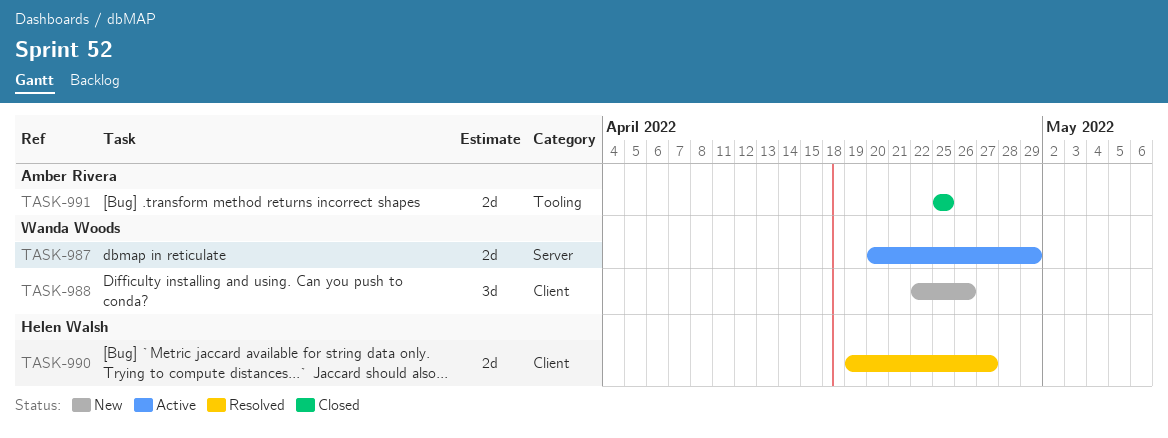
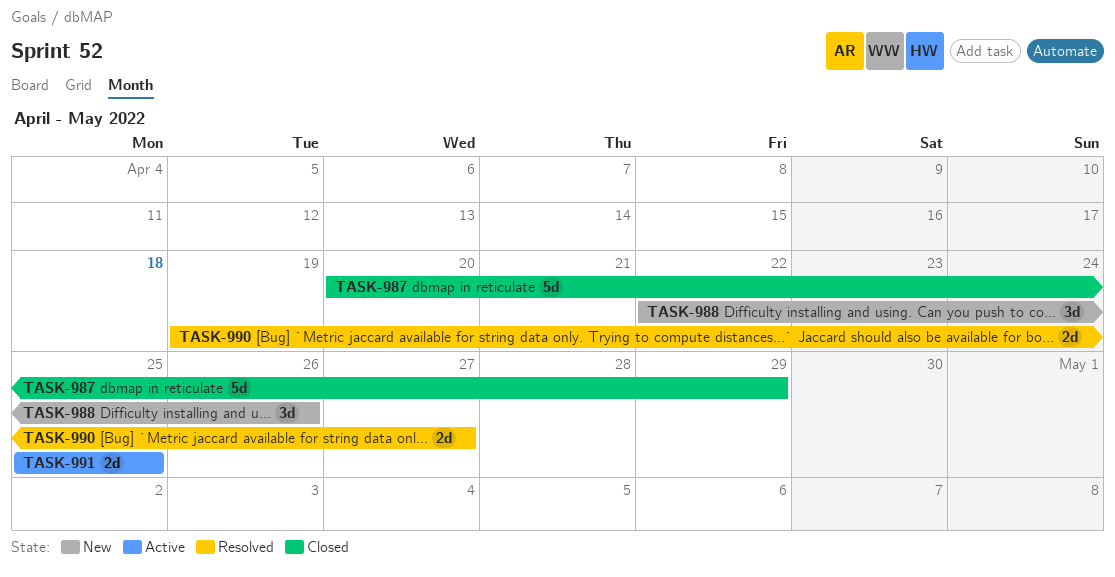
TASK-987, status: Active -> Closed
TASK-987, estimate: 2d -> 5d
TASK-991, status: Closed -> Active

